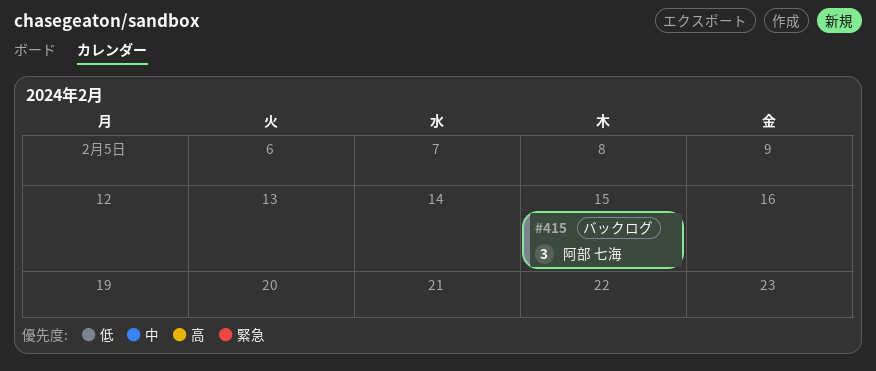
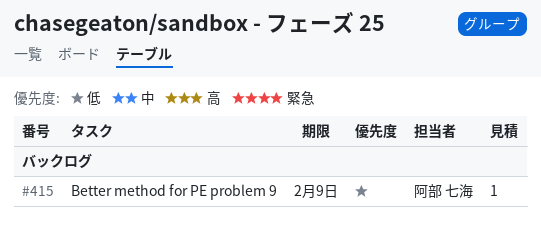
#415, estimate: 3 -> 1
#415, due: Feb 15 -> Feb 9

